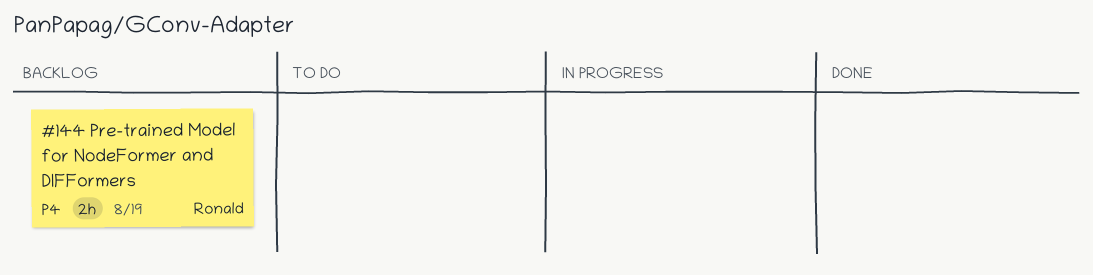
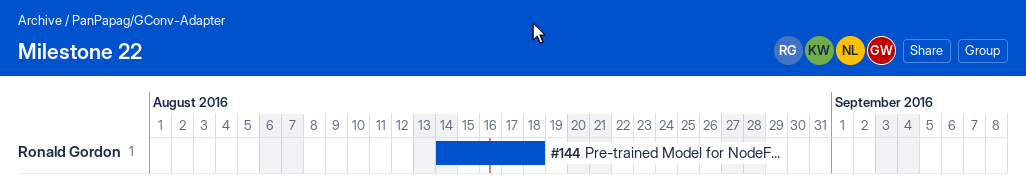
#144, due: Aug 19 -> Aug 18

